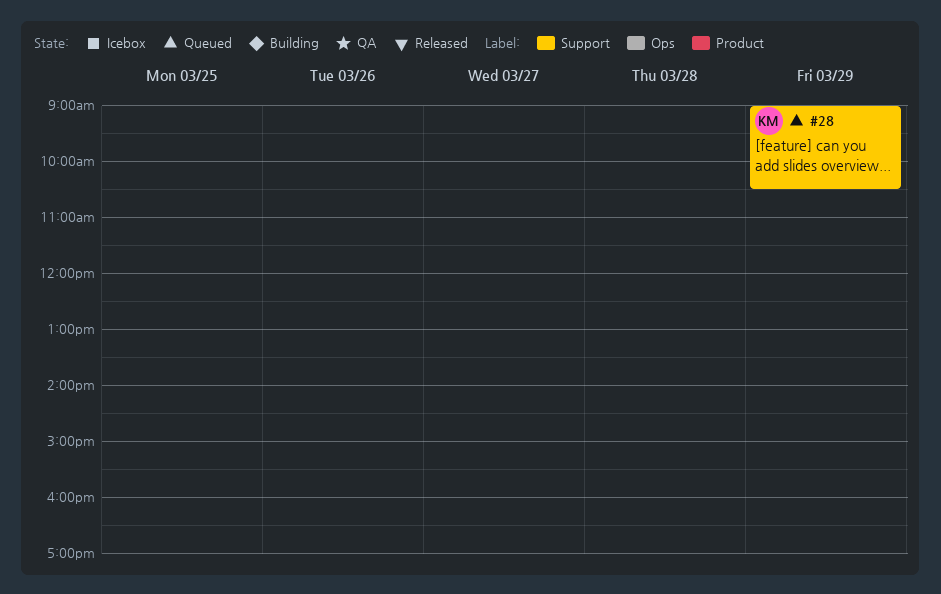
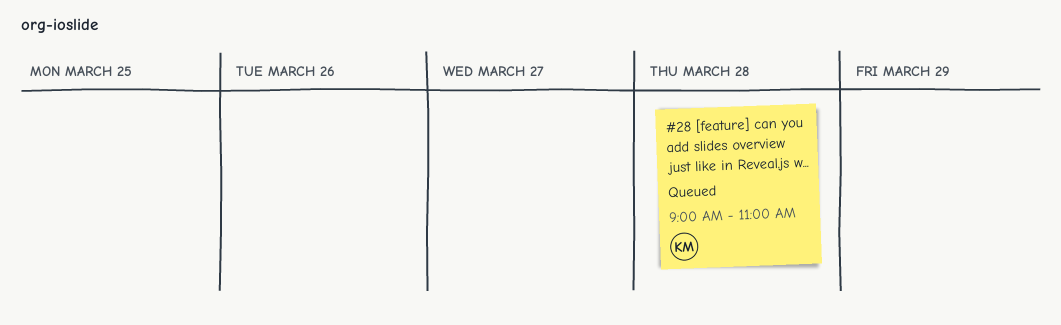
#28, day: Mar 29 -> Mar 28
#28, ends: 10:30 -> 11:00

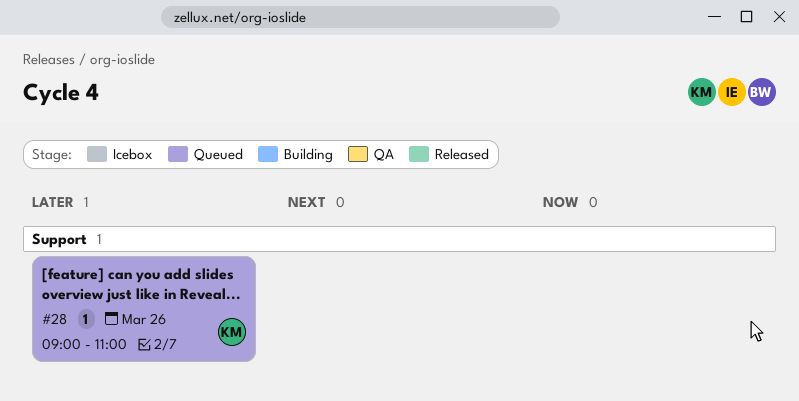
#28, day: Mar 28 -> Mar 26

